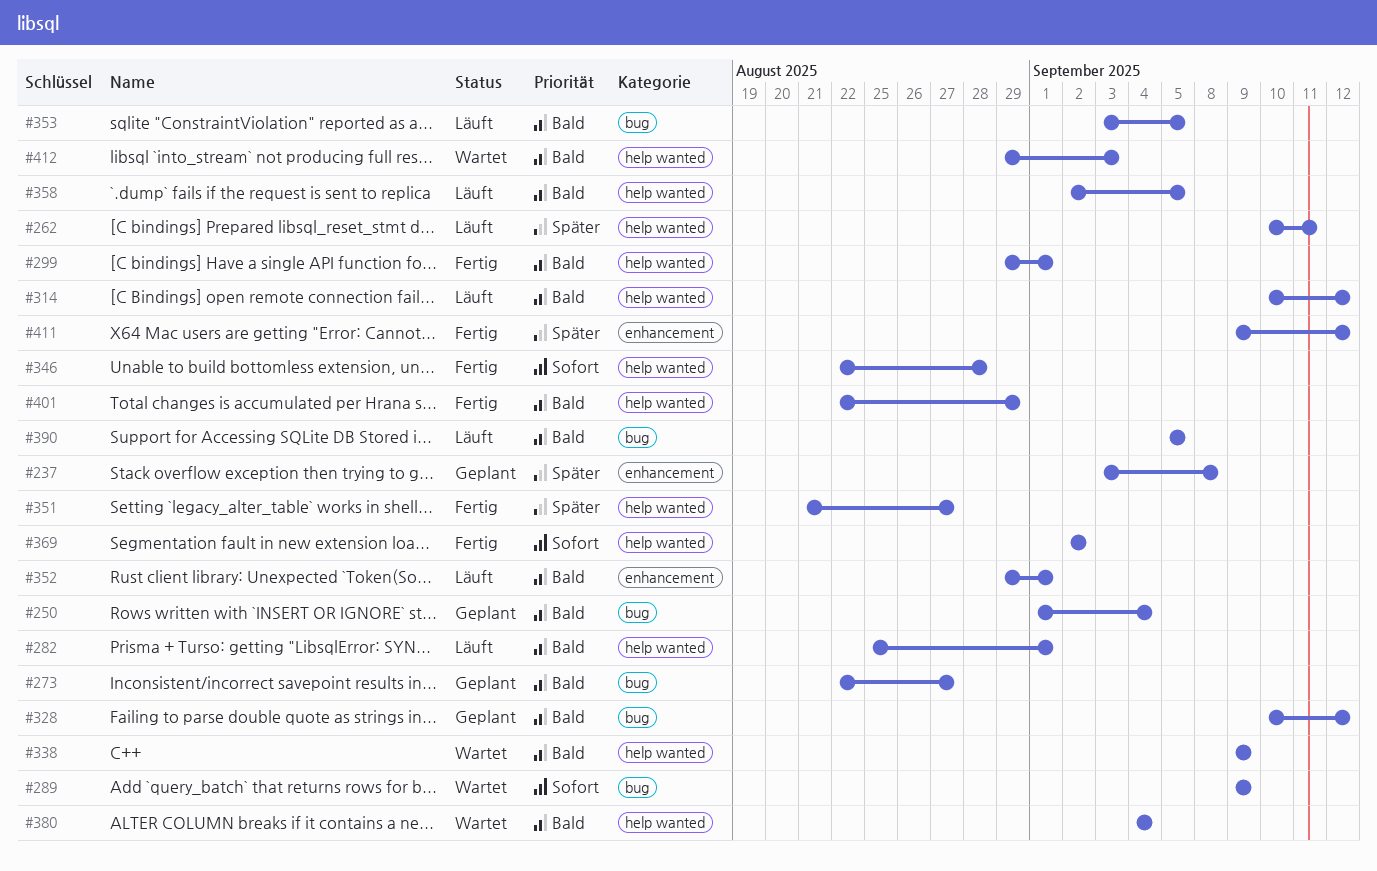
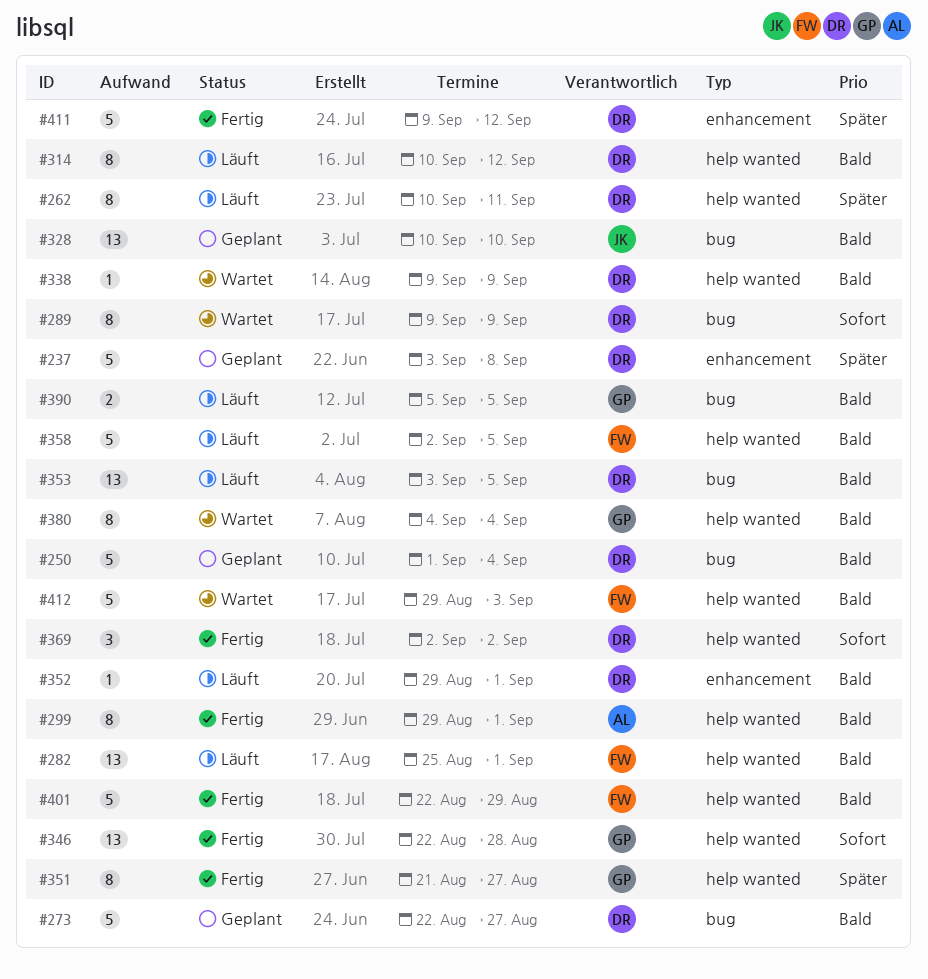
#328, due: Sep 12 -> Sep 10

